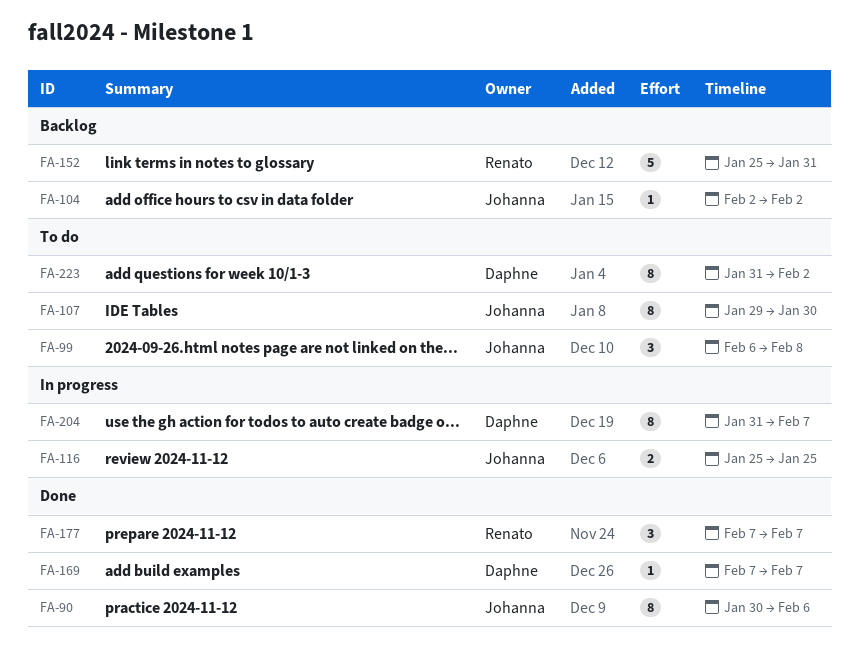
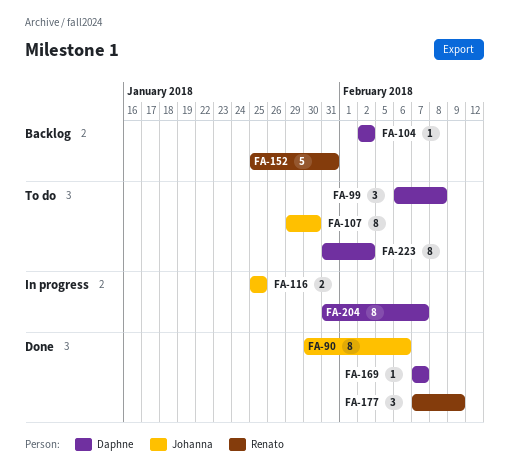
FA-99, owner: Johanna -> Daphne
FA-104, owner: Johanna -> Daphne
FA-177, due: Feb 7 -> Feb 9

